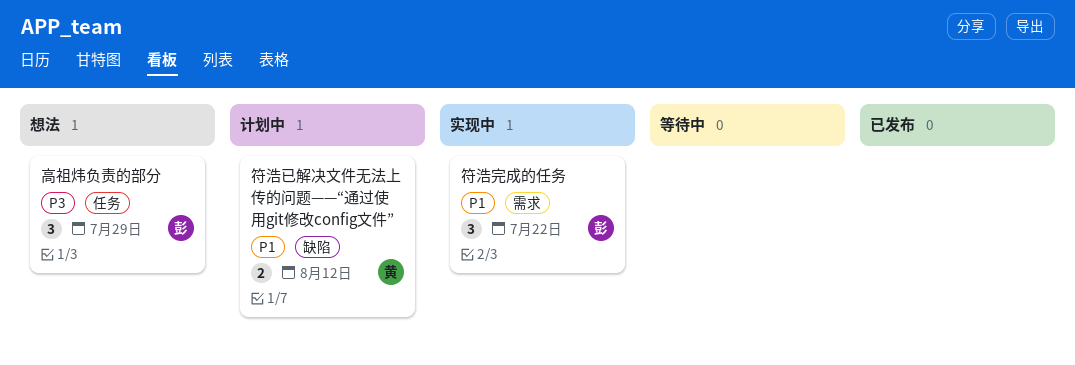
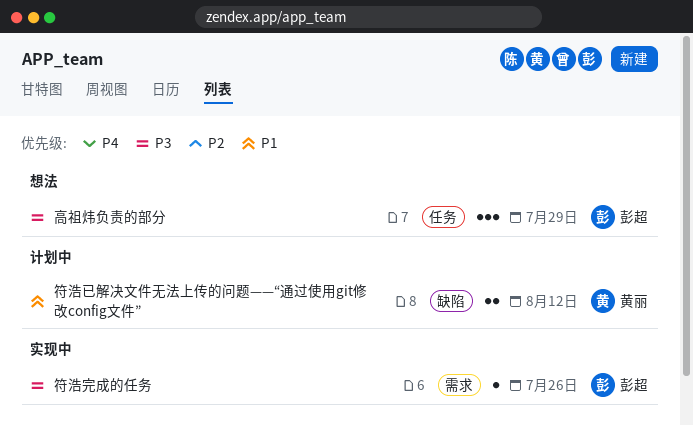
符浩完成的任务, priority: P1 -> P3
符浩完成的任务, estimate: 3 -> 1
符浩完成的任务, due: Jul 22 -> Jul 26

